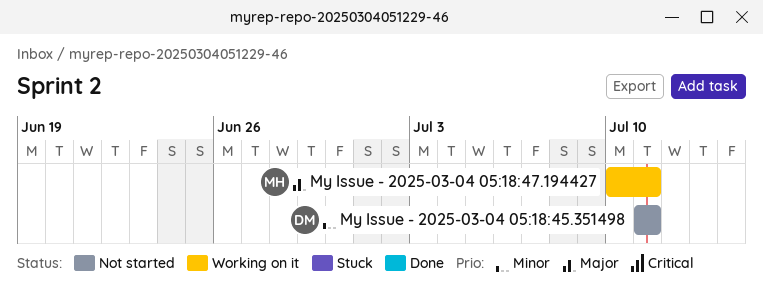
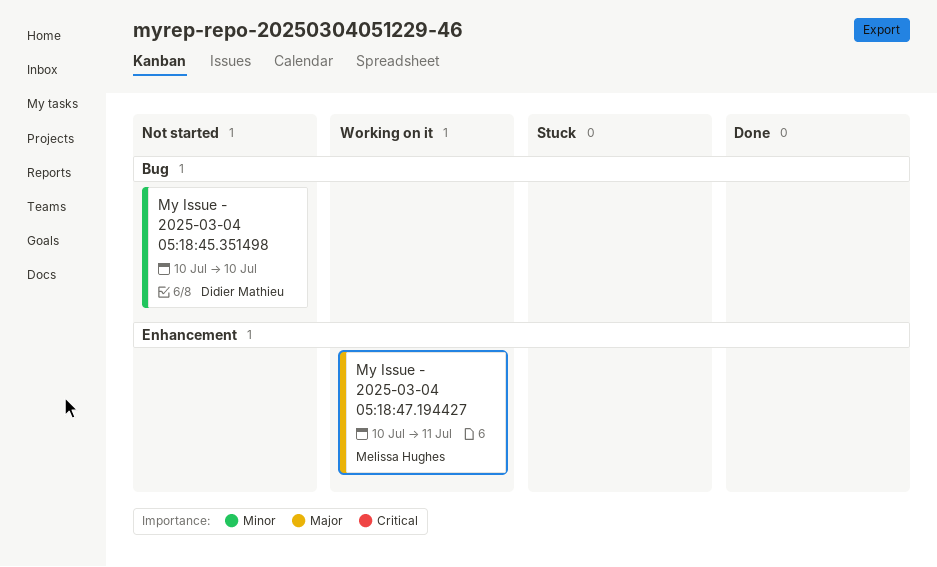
My Issue - 2025-03-04 05:18:45.351498, start: Jul 11 -> Jul 10
My Issue - 2025-03-04 05:18:45.351498, due: Jul 11 -> Jul 10

